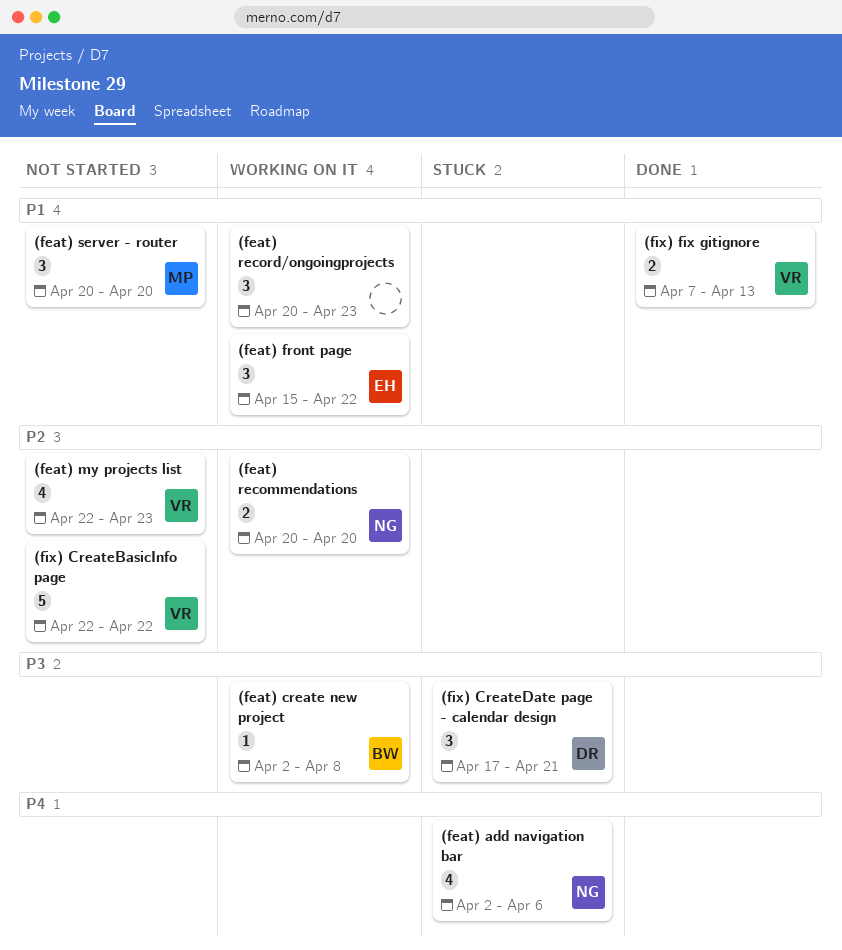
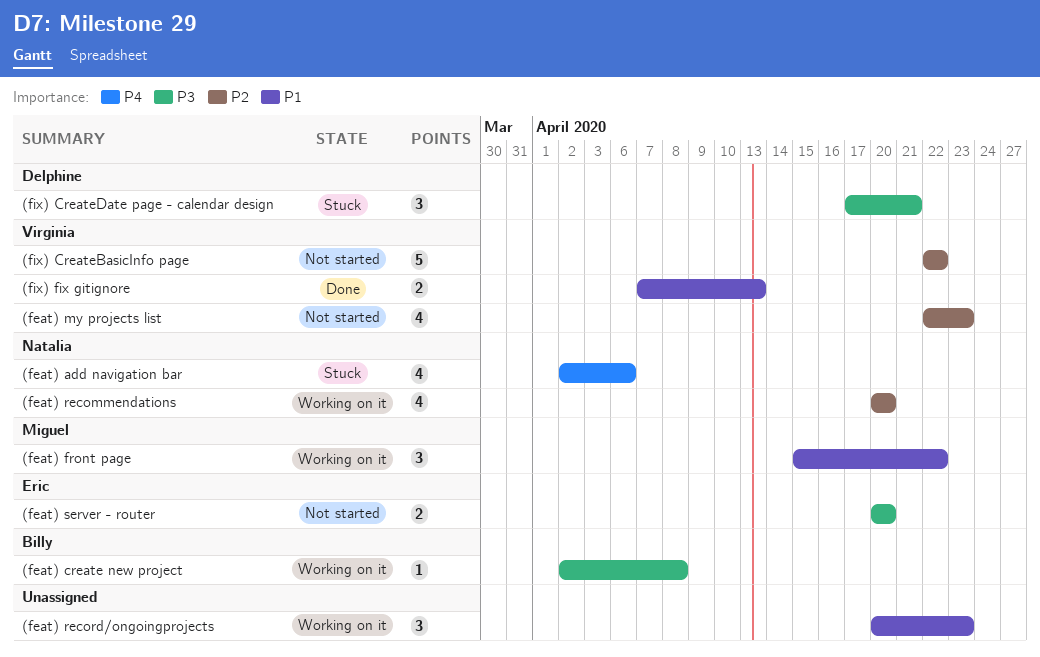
(feat) front page, owner: Eric -> Miguel
(feat) recommendations, estimate: 2 -> 4
(feat) server - router, owner: Miguel -> Eric
(feat) server - router, priority: P1 -> P3
(feat) server - router, estimate: 3 -> 2

